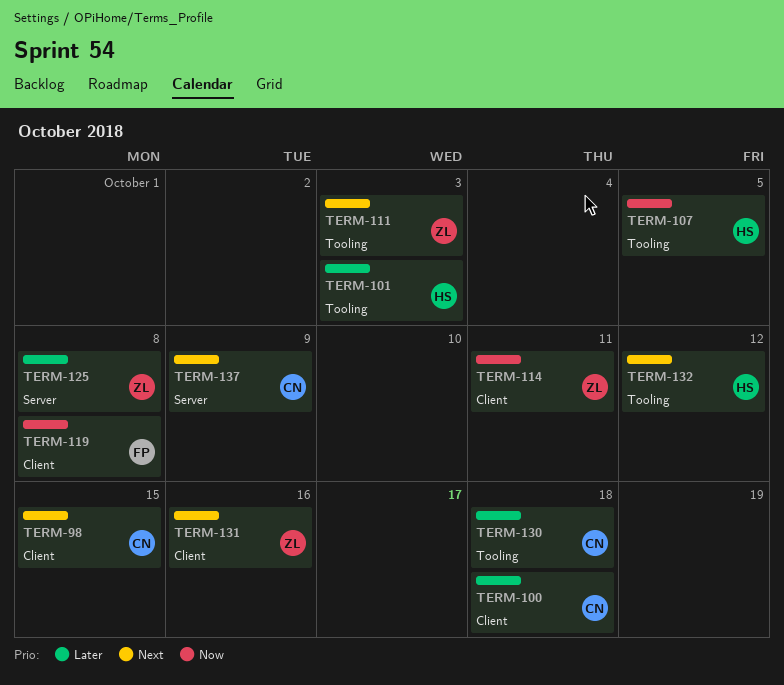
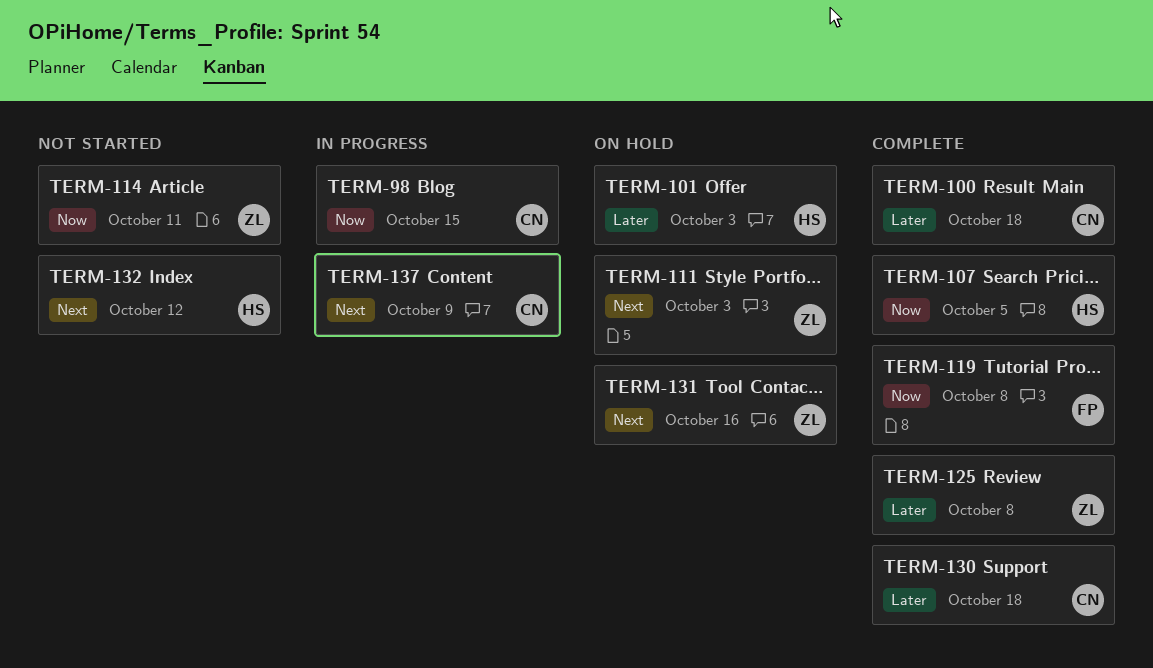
TERM-98, priority: Next -> Now

